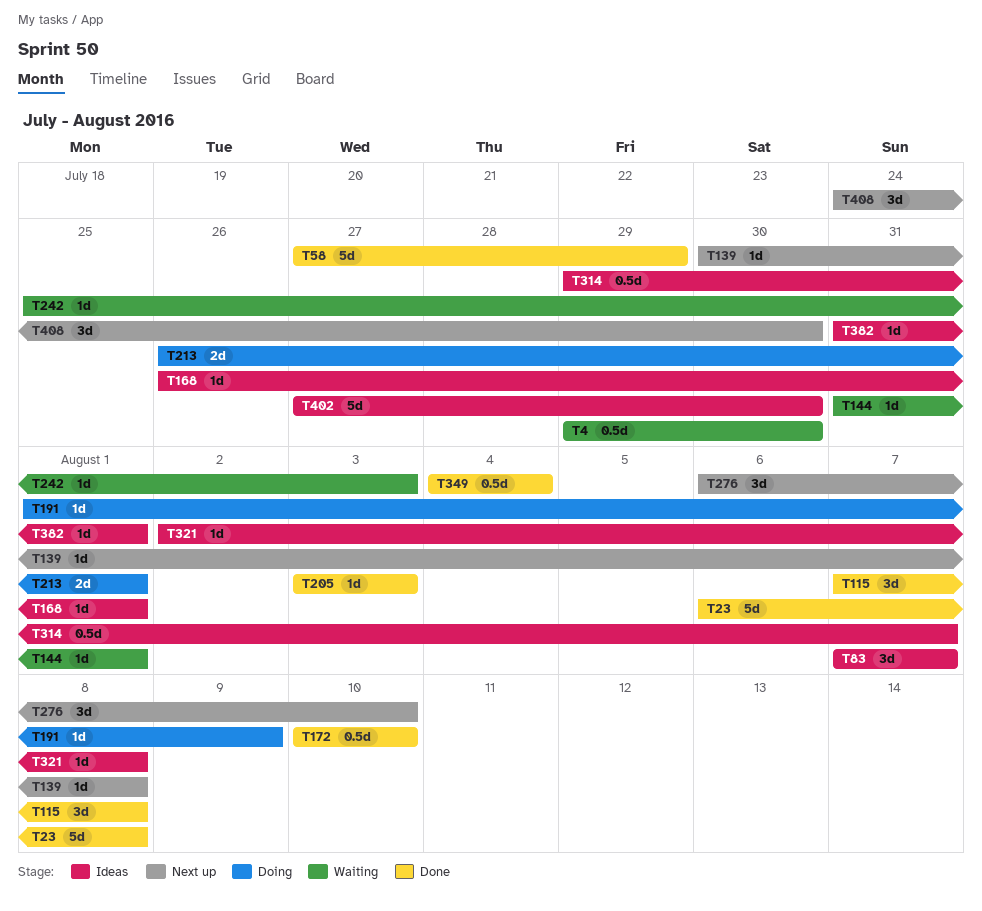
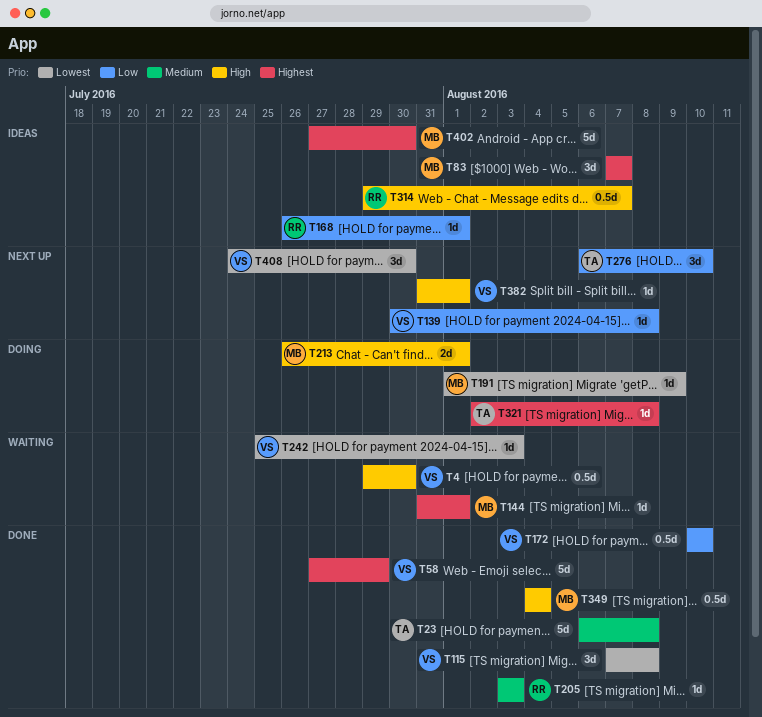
T321, status: Ideas -> Doing
T382, status: Ideas -> Next up

